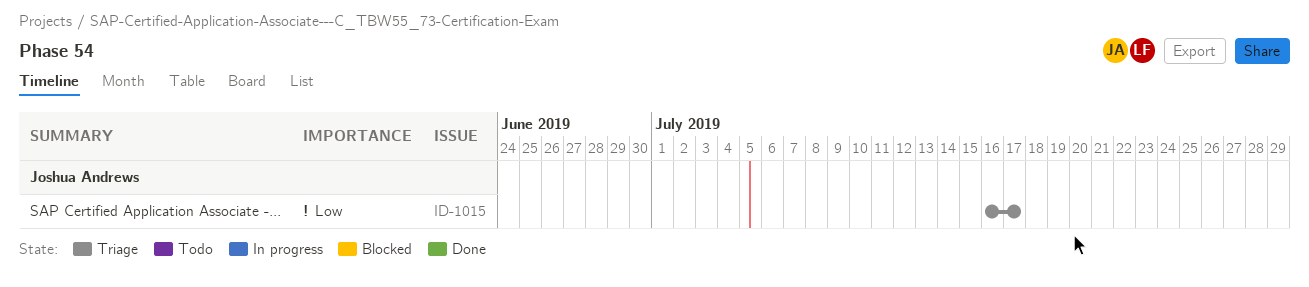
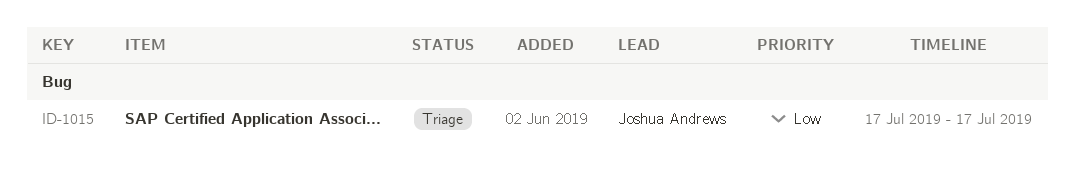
ID-1015, start: Jul 16 -> Jul 17

